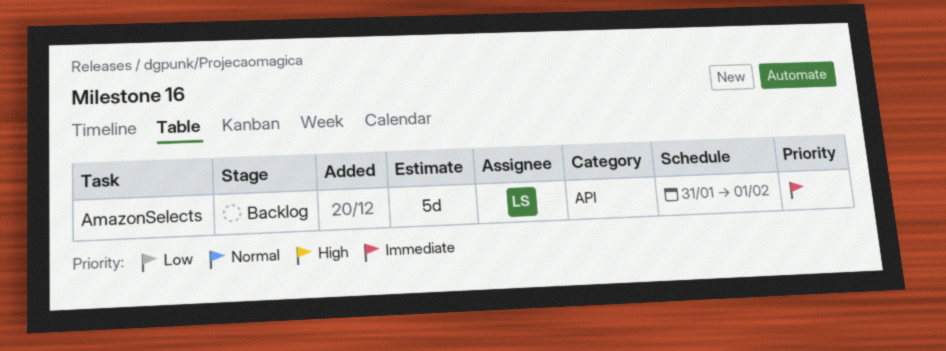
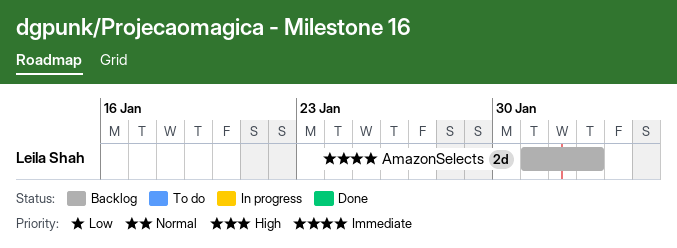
AmazonSelects, estimate: 5d -> 2d
AmazonSelects, due: Feb 1 -> Feb 2

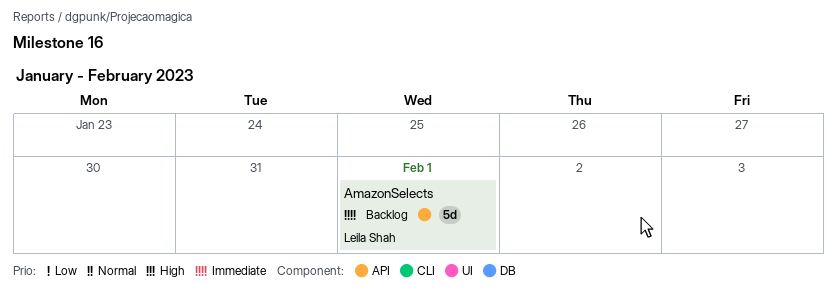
AmazonSelects, estimate: 2d -> 5d
AmazonSelects, due: Feb 2 -> Feb 1

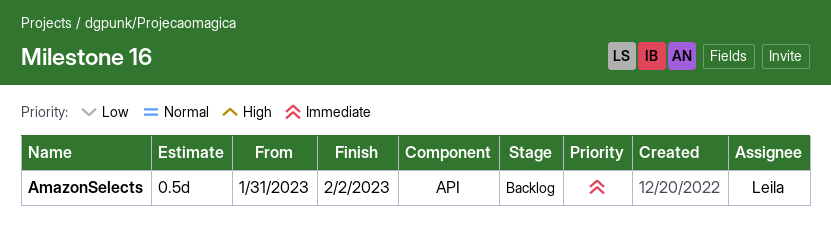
AmazonSelects, estimate: 5d -> 0.5d
AmazonSelects, due: Feb 1 -> Feb 2

